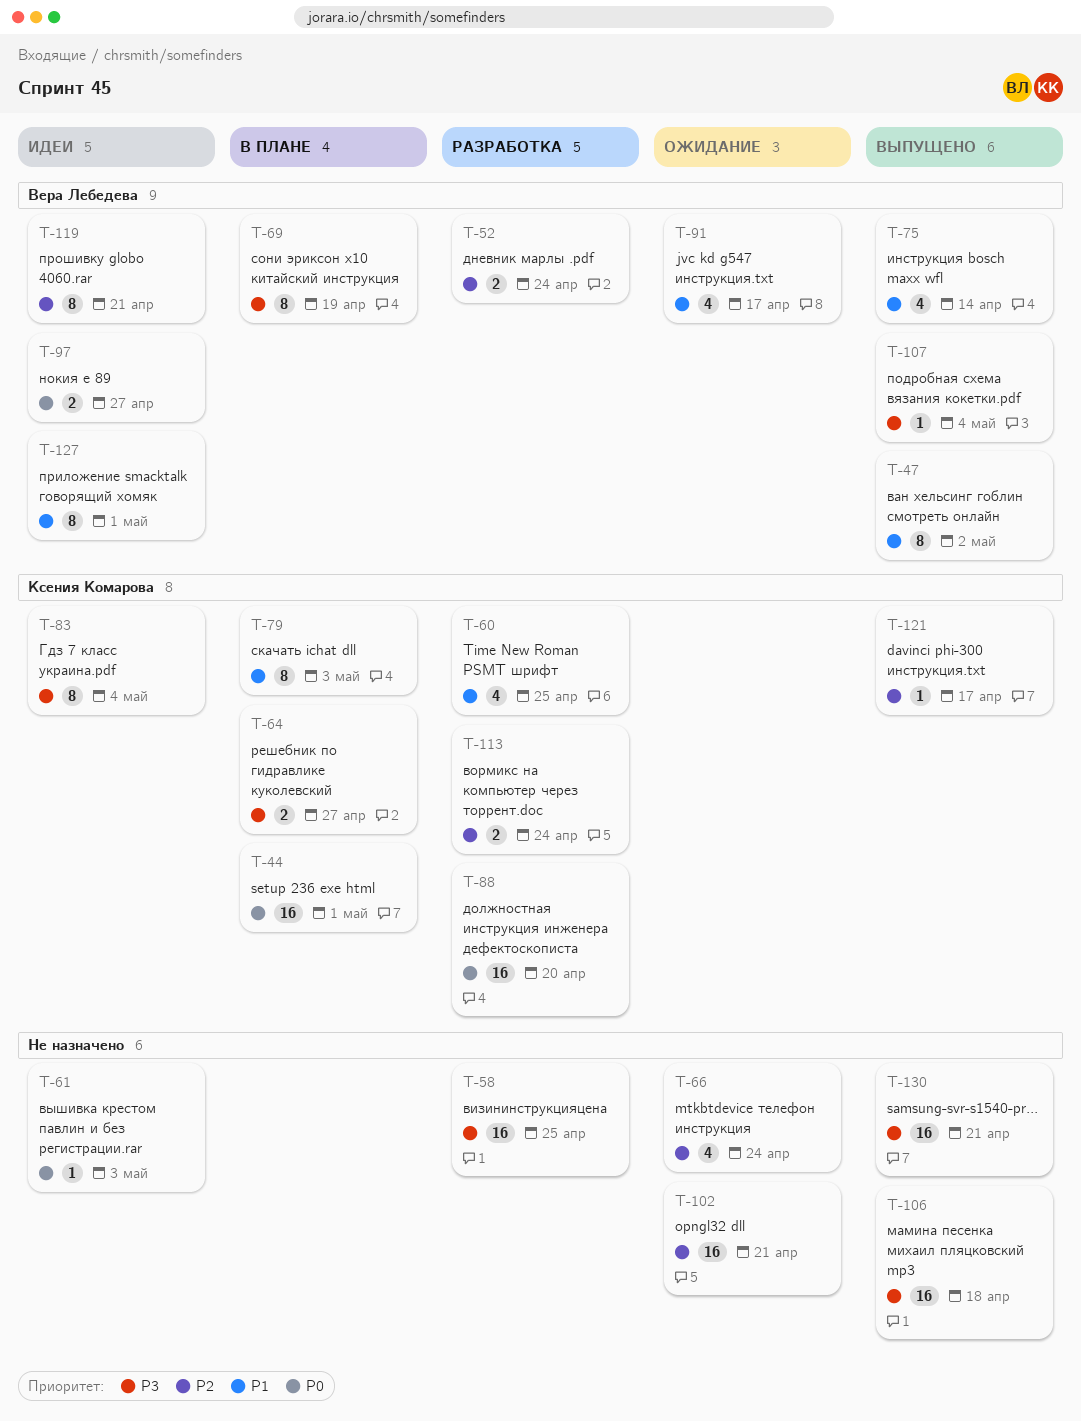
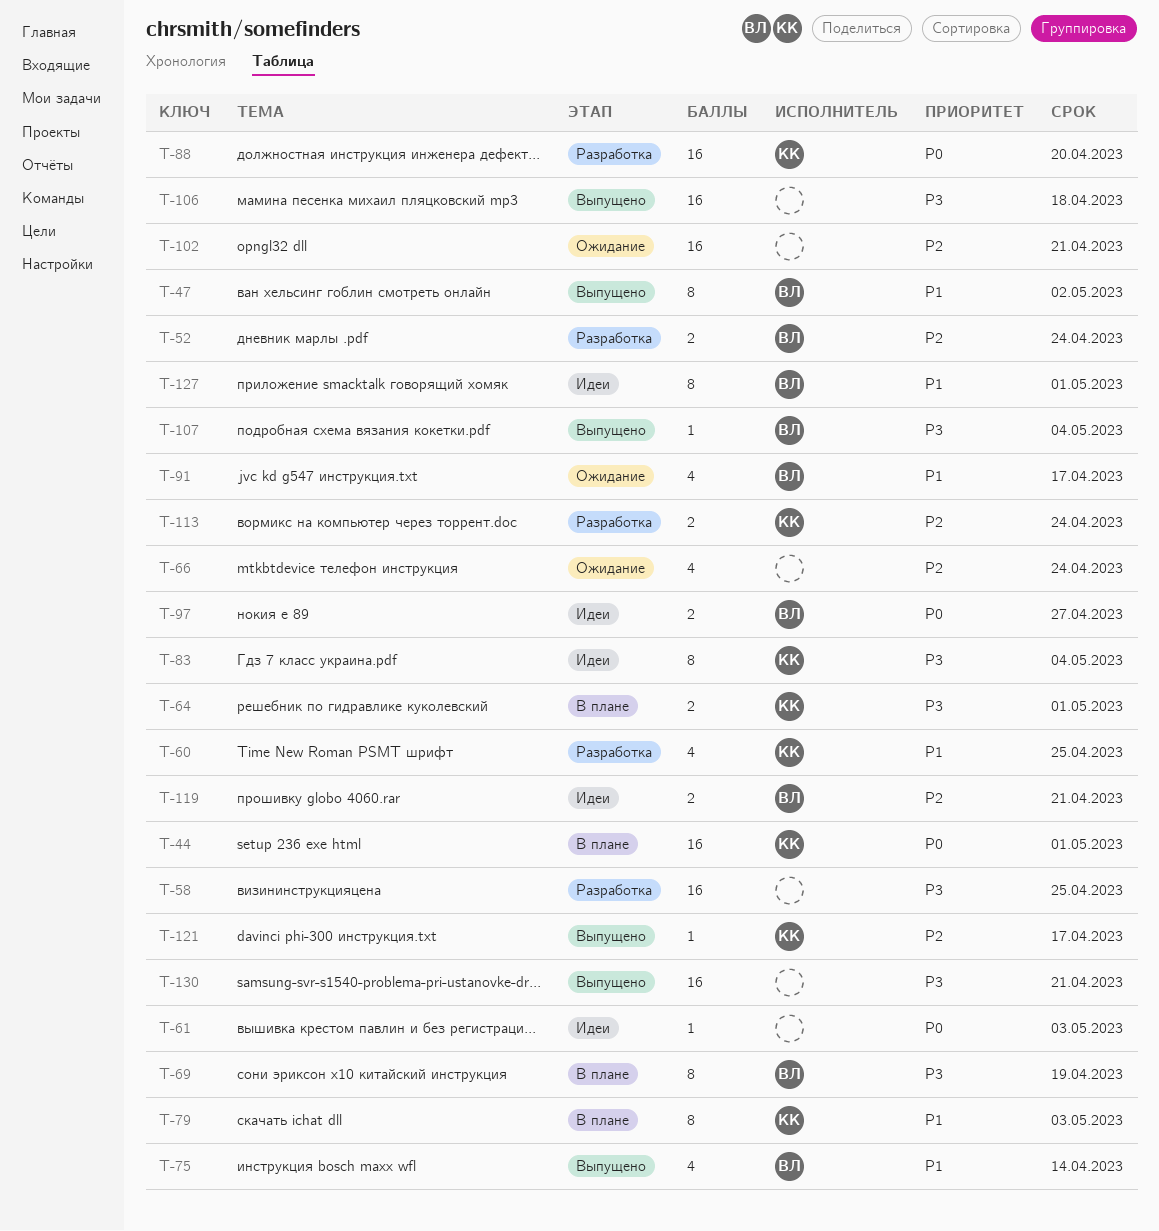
T-64, due: Apr 27 -> May 1
T-119, estimate: 8 -> 2

